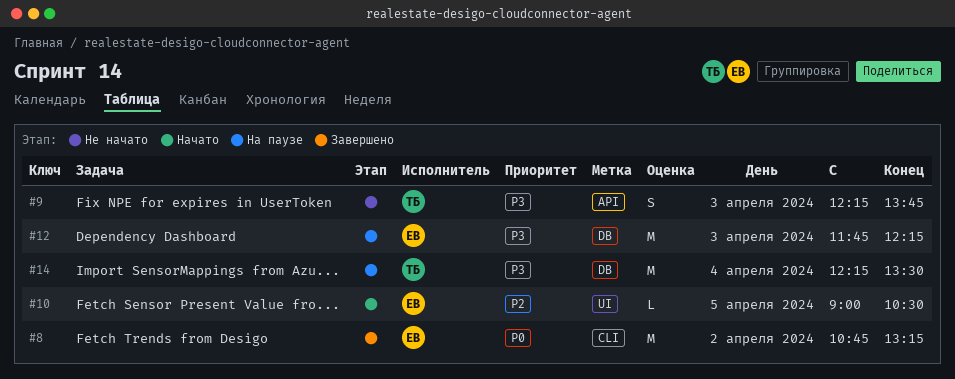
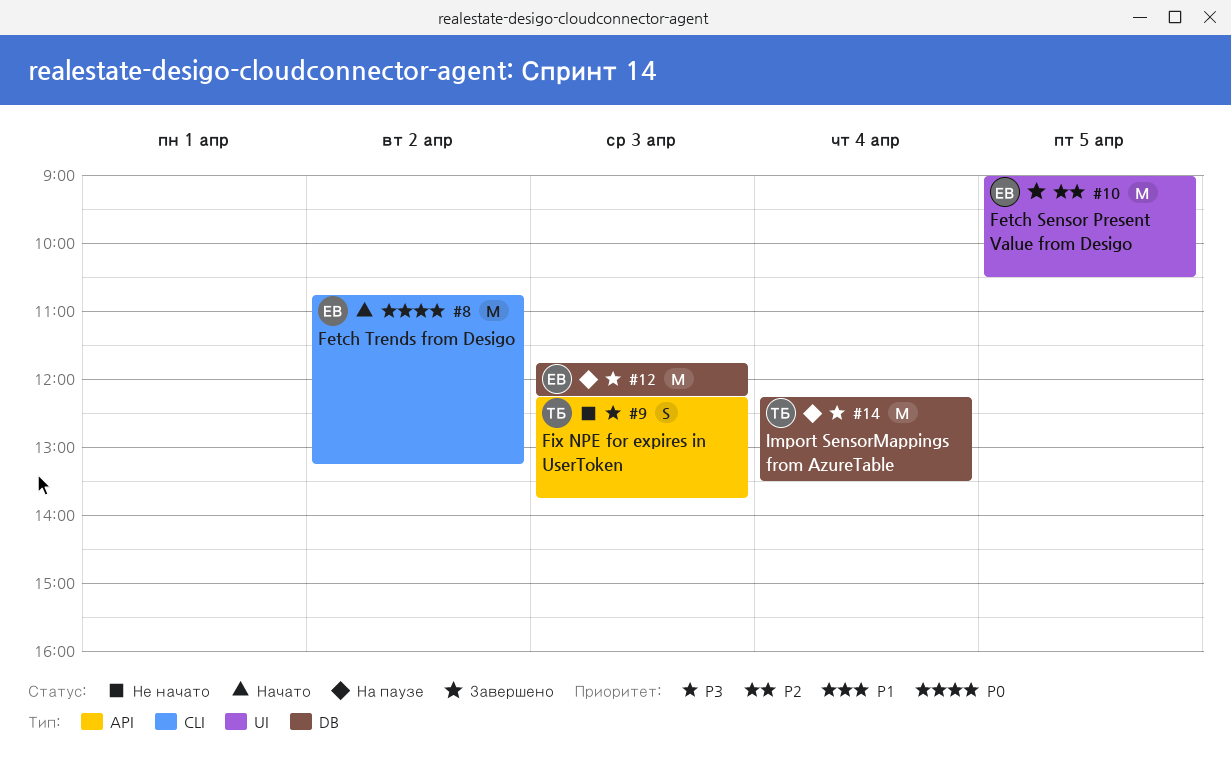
#8, status: Завершено -> Начато
#10, status: Начато -> Завершено
#10, estimate: L -> M

